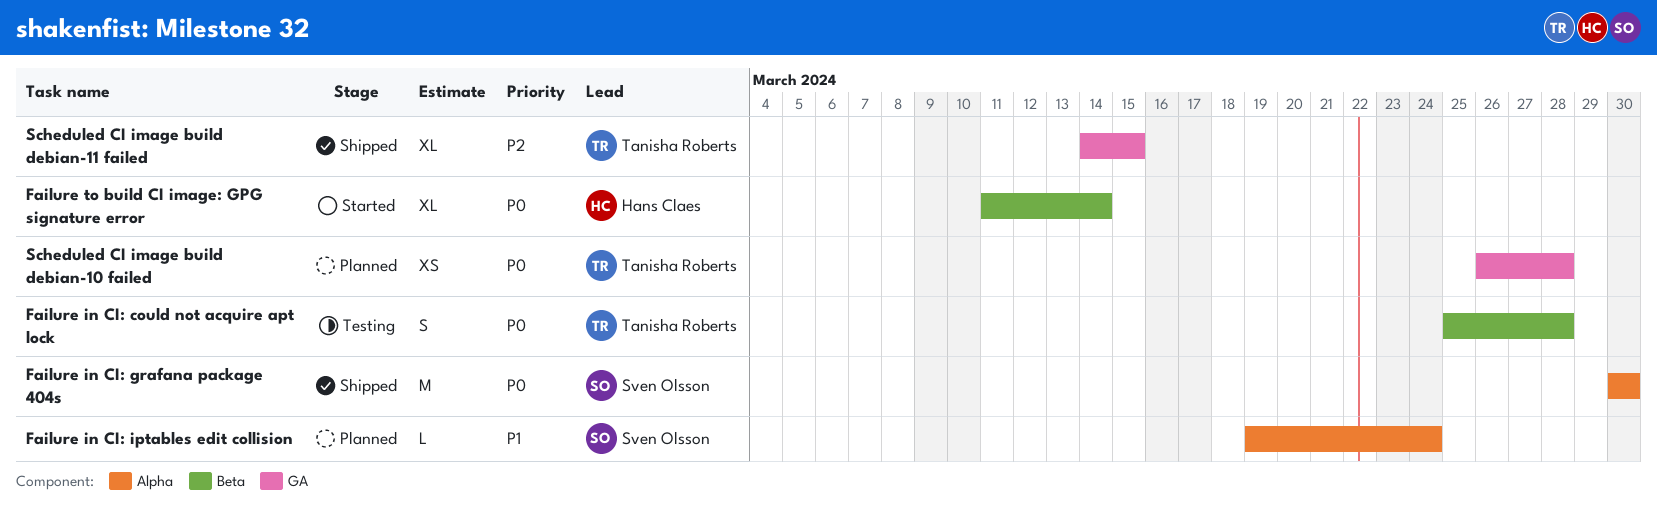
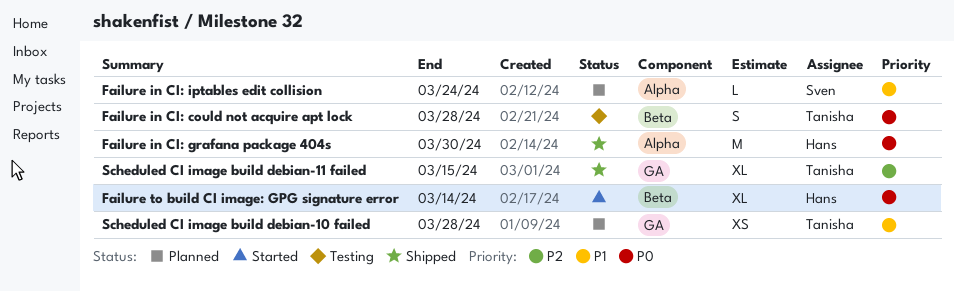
Failure in CI: grafana package 404s, owner: Sven Olsson -> Hans Claes
Scheduled CI image build debian-10 failed, priority: P0 -> P1

